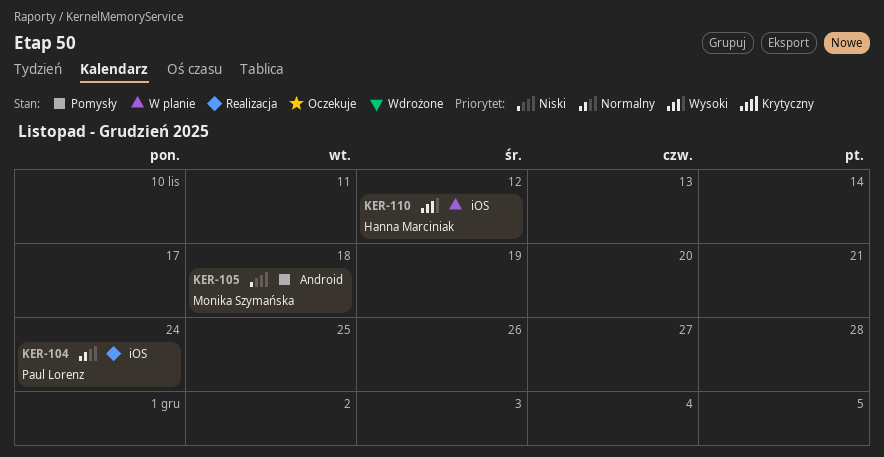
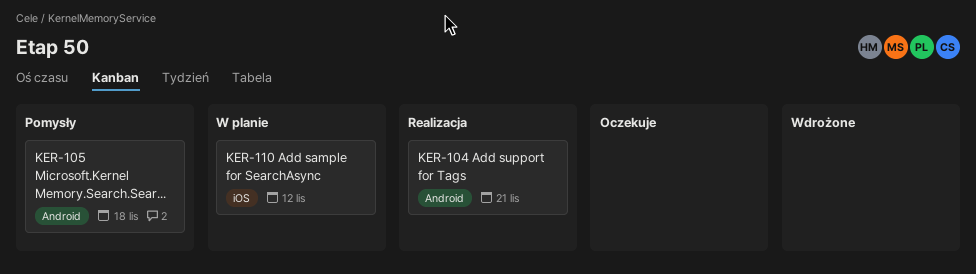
KER-104, label: iOS -> Android
KER-104, due: Nov 24 -> Nov 21

